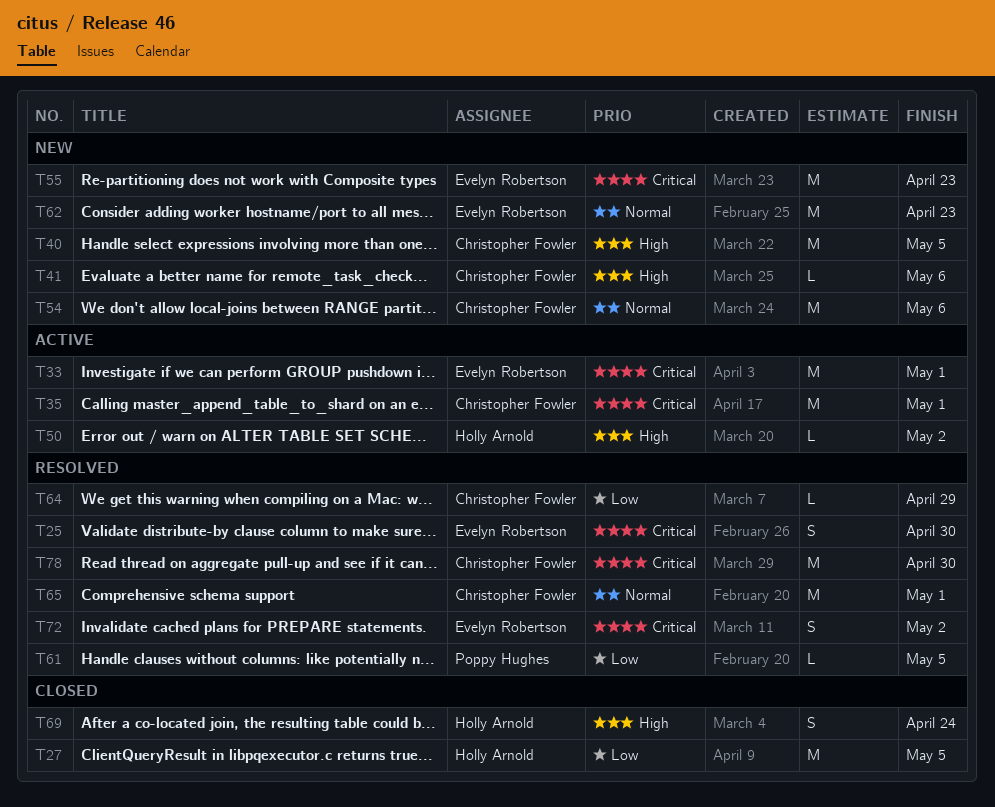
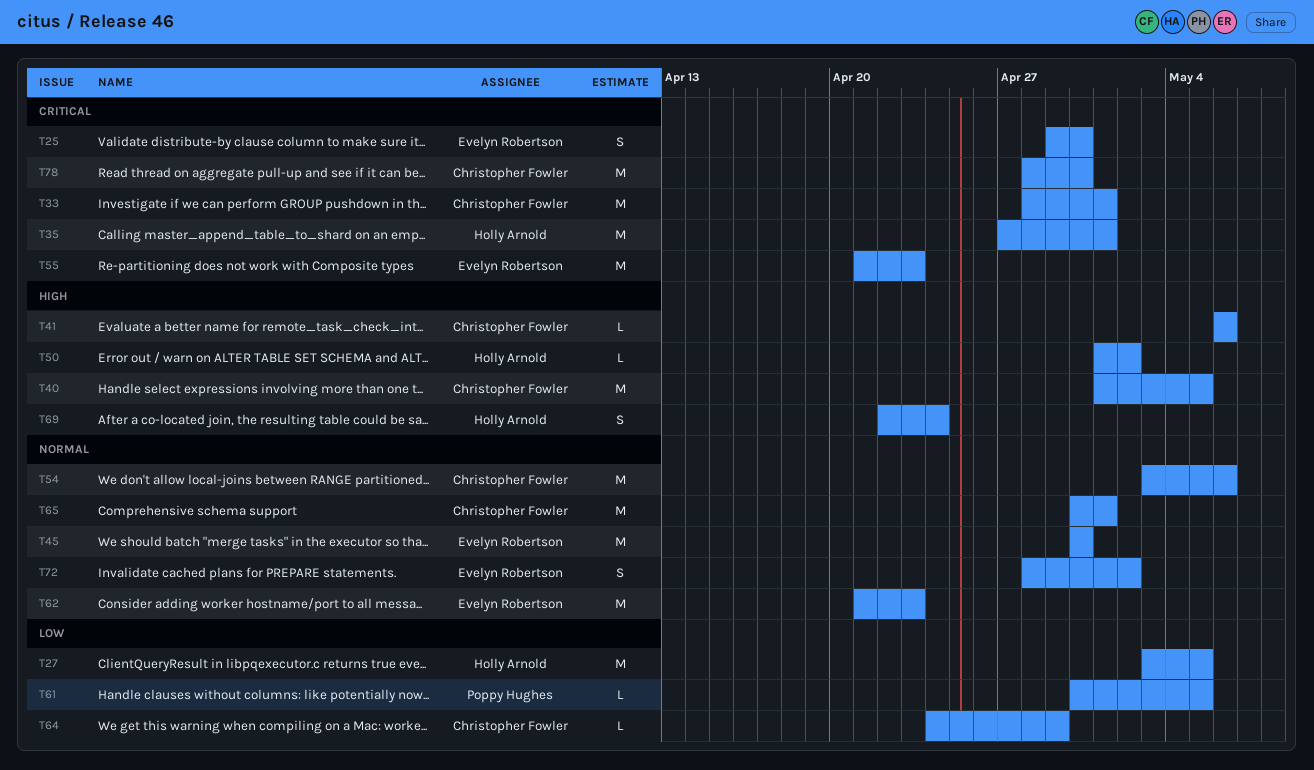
T33, owner: Evelyn Robertson -> Christopher Fowler
T35, owner: Christopher Fowler -> Holly Arnold
T45: none -> present
T72, priority: Critical -> Normal

